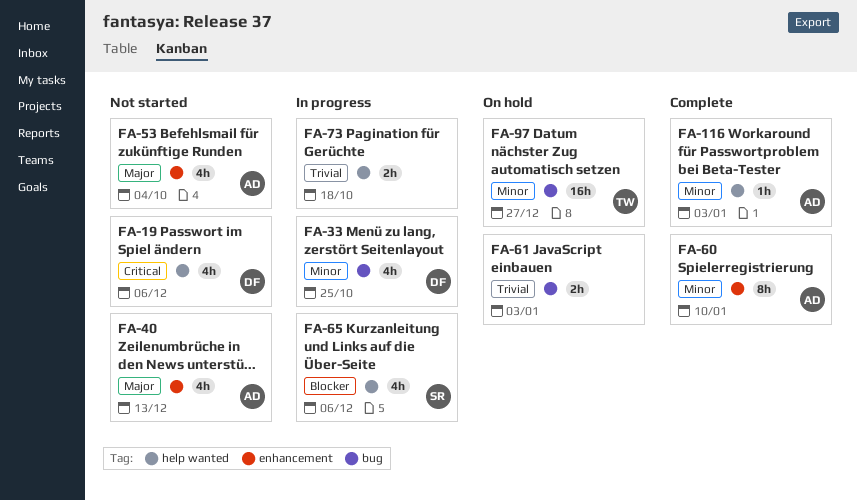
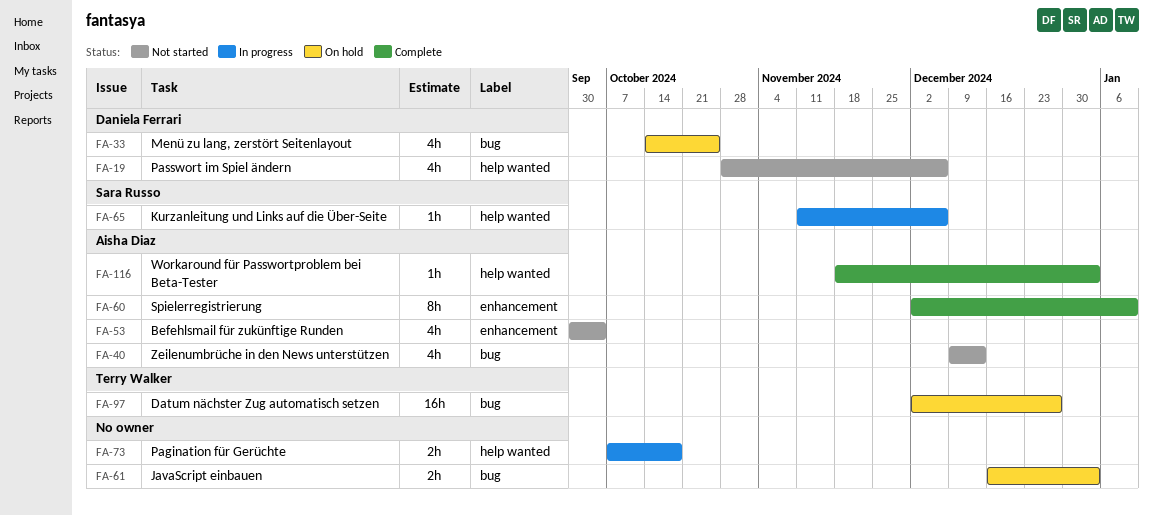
FA-33, status: In progress -> On hold
FA-40, label: enhancement -> bug
FA-65, estimate: 4h -> 1h

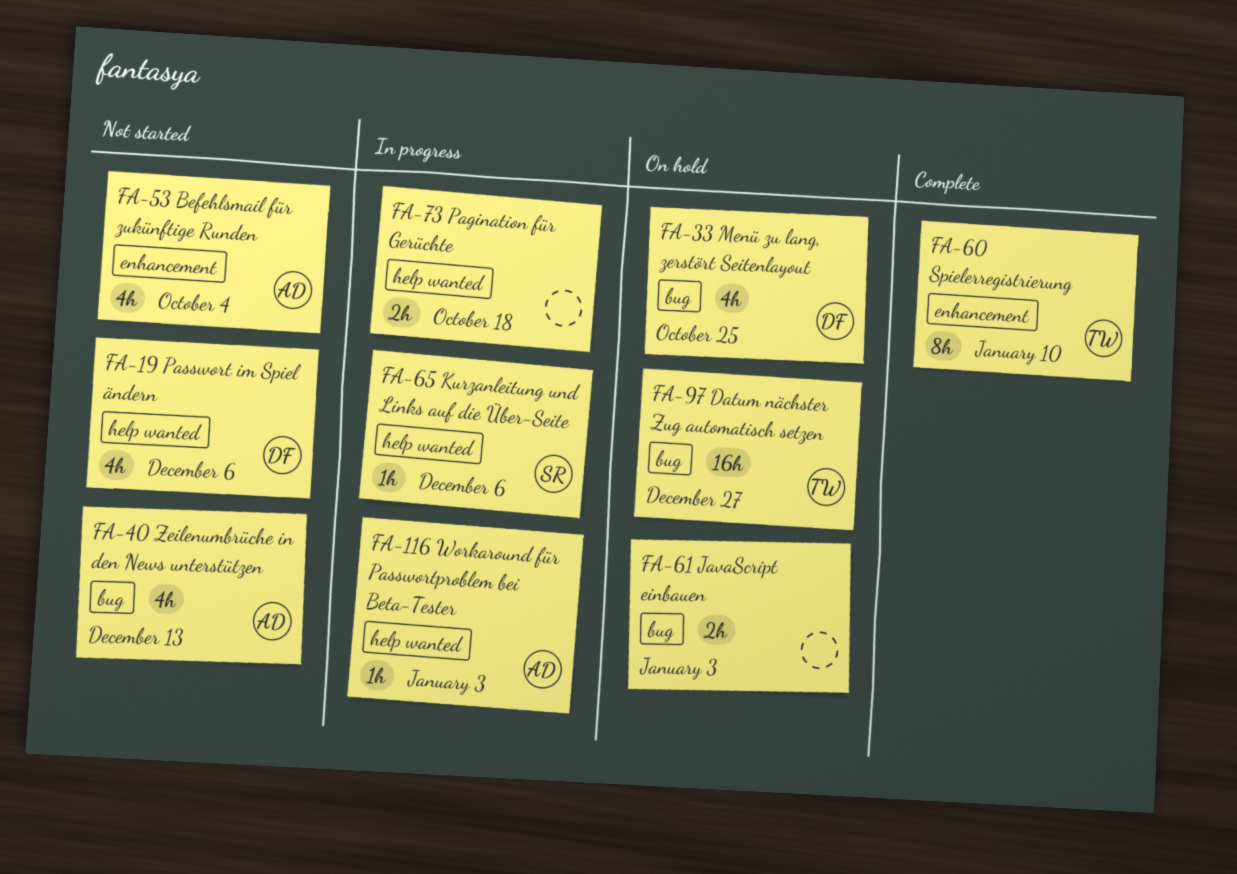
FA-60, owner: Aisha Diaz -> Terry Walker
FA-116, status: Complete -> In progress

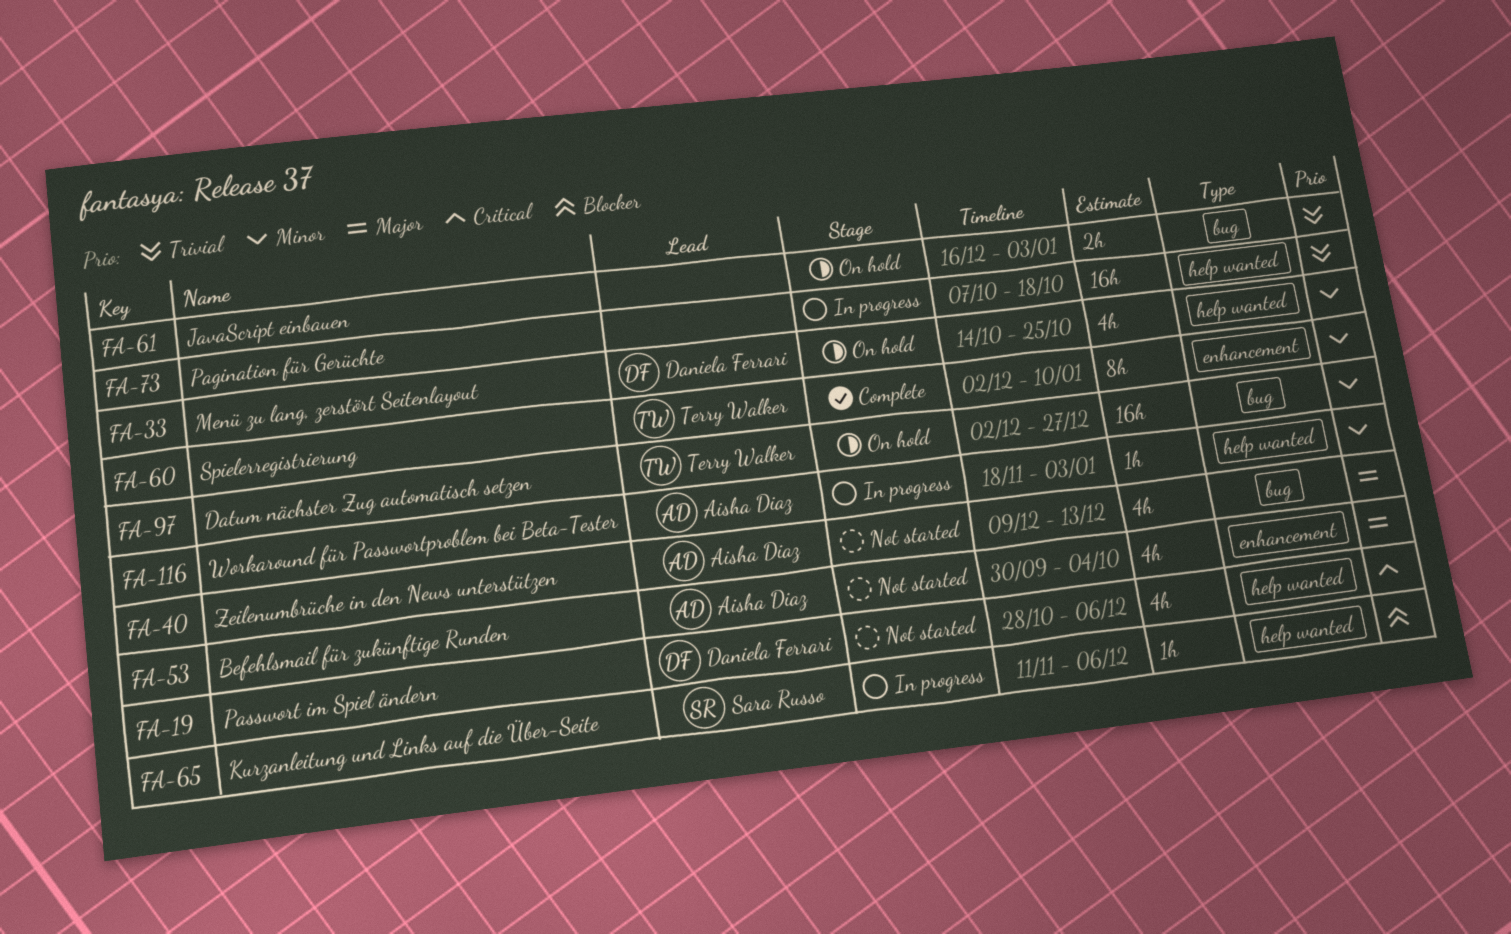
FA-33, label: bug -> help wanted
FA-73, estimate: 2h -> 16h

